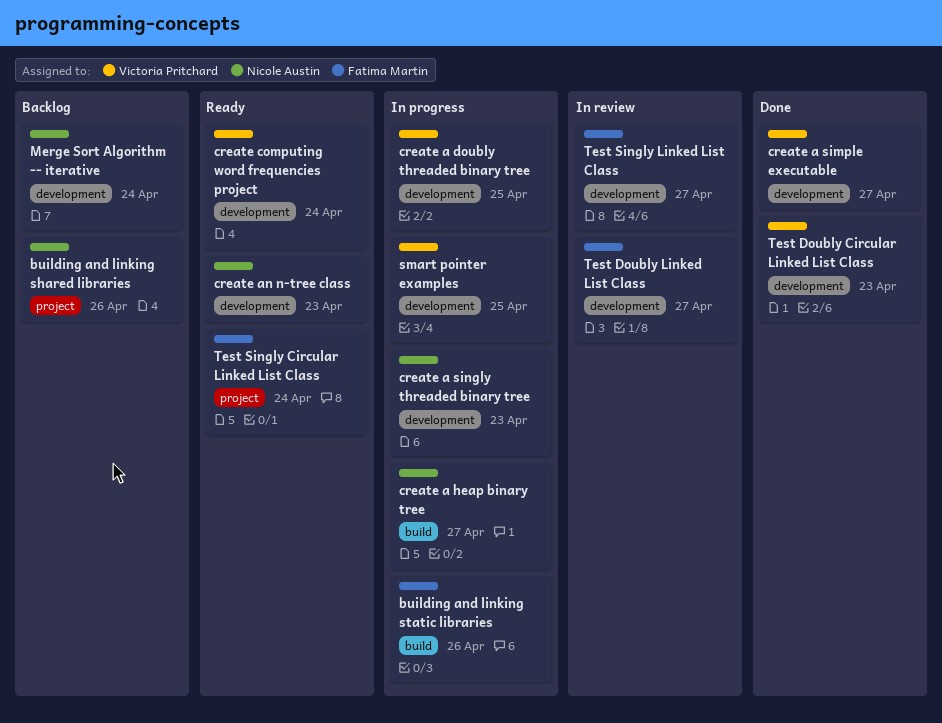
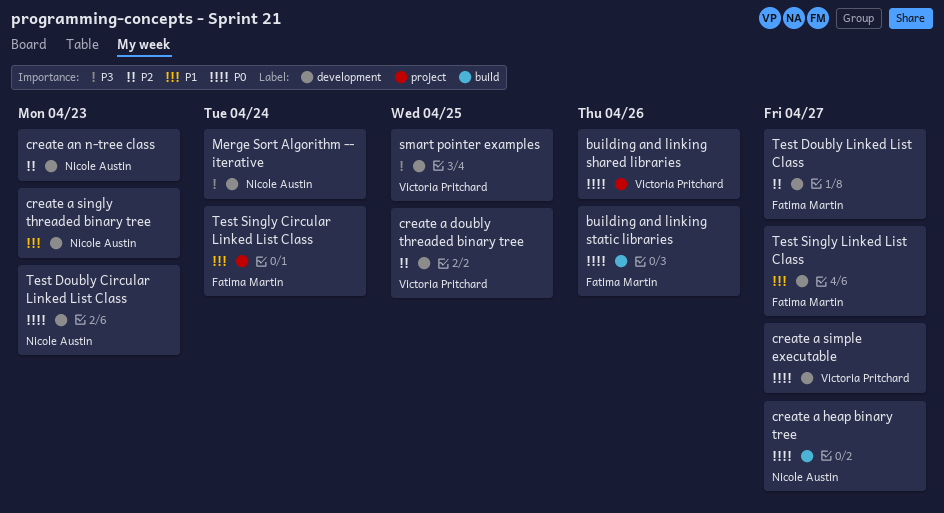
building and linking shared libraries, owner: Nicole Austin -> Victoria Pritchard
create computing word frequencies project: present -> none
Test Doubly Circular Linked List Class, owner: Victoria Pritchard -> Nicole Austin

